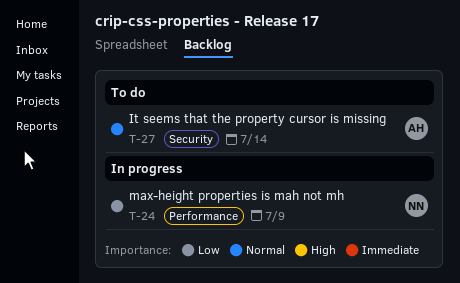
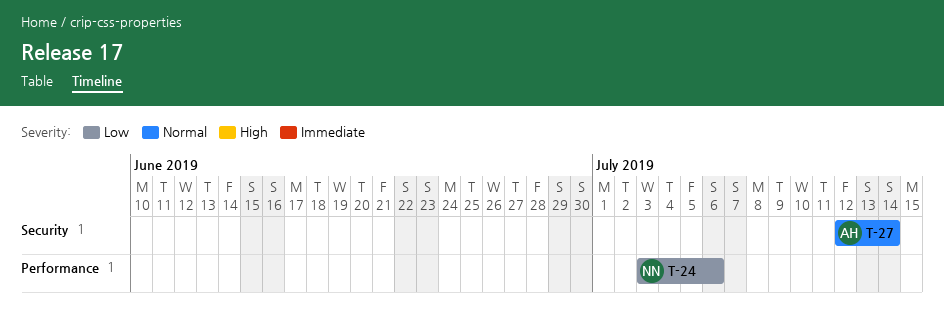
T-24, due: Jul 9 -> Jul 6

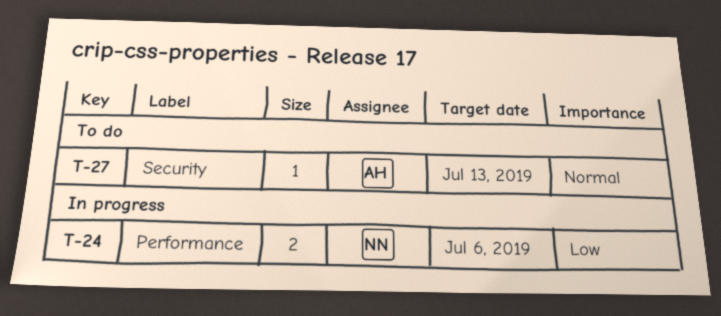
T-27, due: Jul 14 -> Jul 13

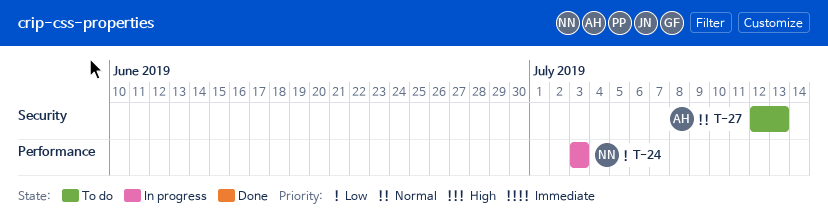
T-24, due: Jul 6 -> Jul 3

